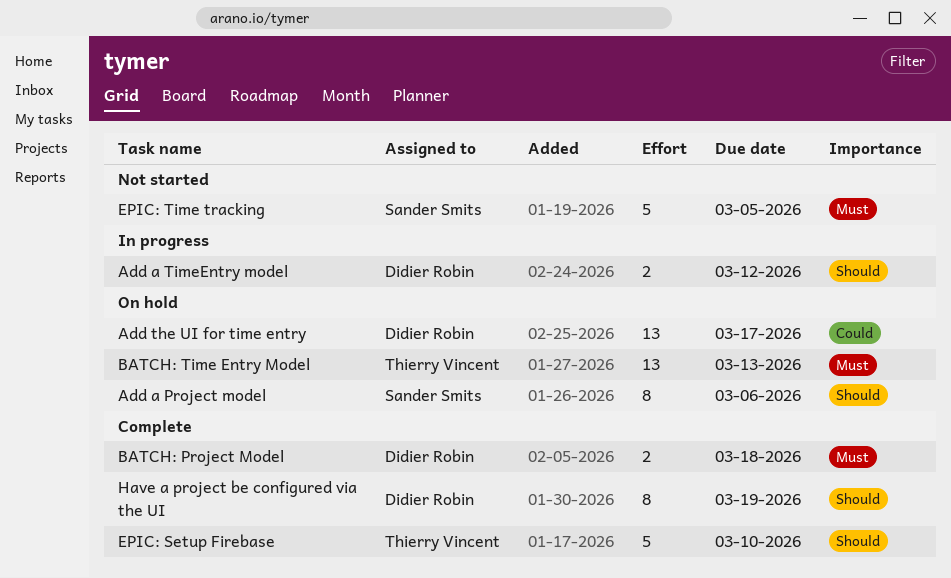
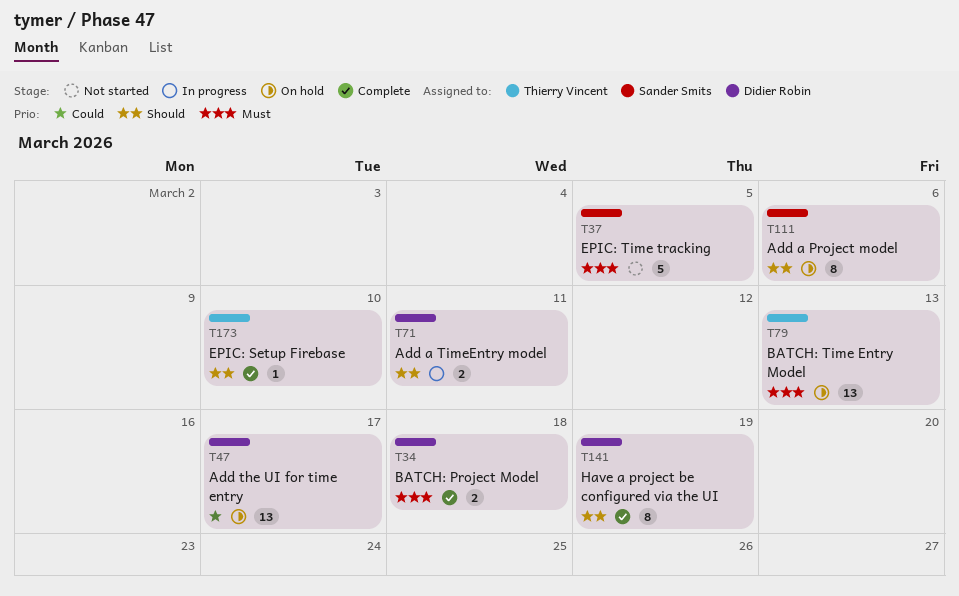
Add a TimeEntry model, due: Mar 12 -> Mar 11
EPIC: Setup Firebase, estimate: 5 -> 1

